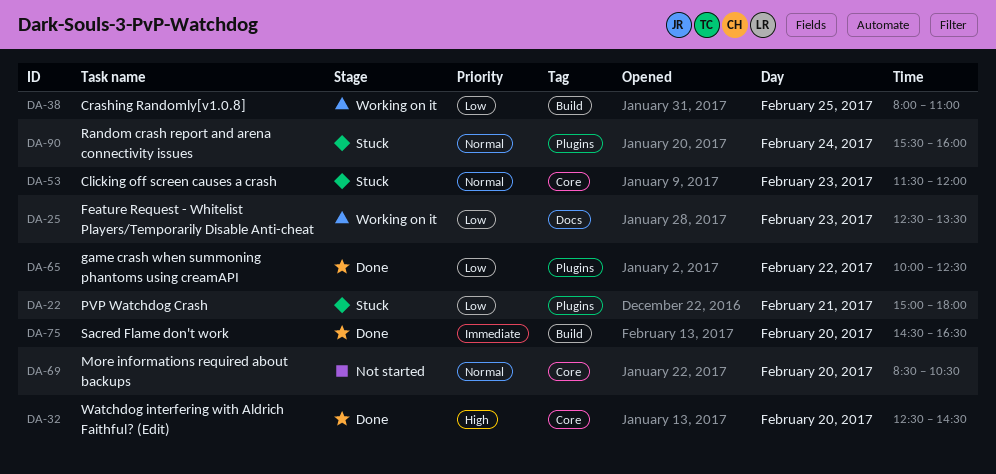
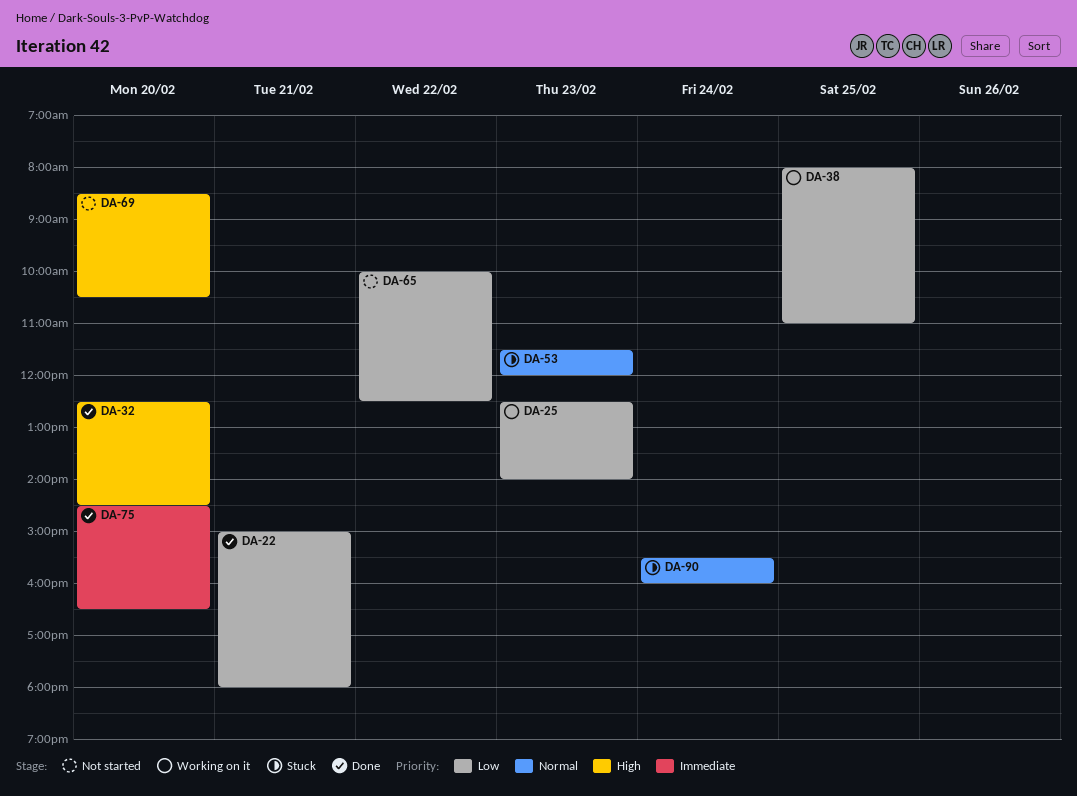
DA-22, status: Stuck -> Done
DA-25, ends: 13:30 -> 14:00
DA-65, status: Done -> Not started
DA-69, priority: Normal -> High

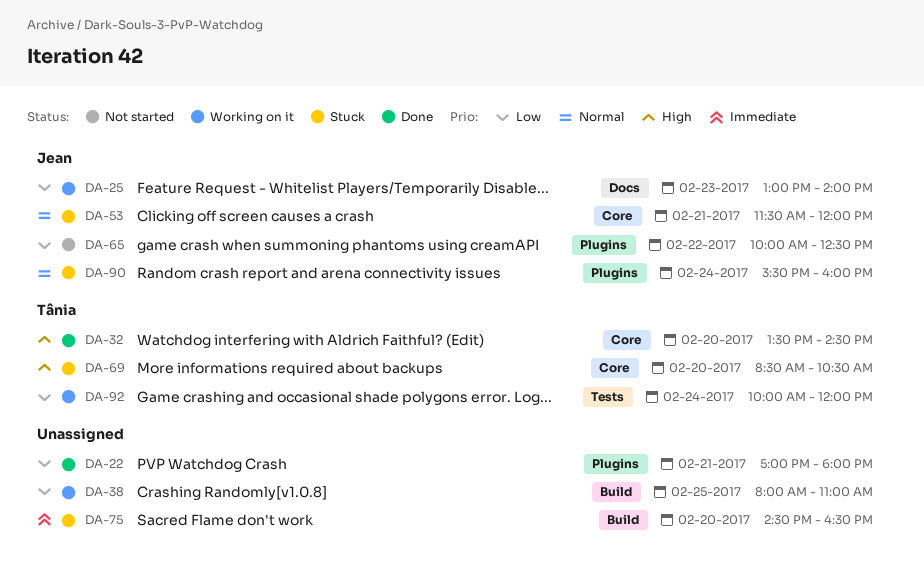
DA-22, begins: 15:00 -> 17:00
DA-25, begins: 12:30 -> 13:00
DA-32, begins: 12:30 -> 13:30
DA-53, day: Feb 23 -> Feb 21
DA-69, status: Not started -> Stuck
DA-75, status: Done -> Stuck
DA-92: none -> present

